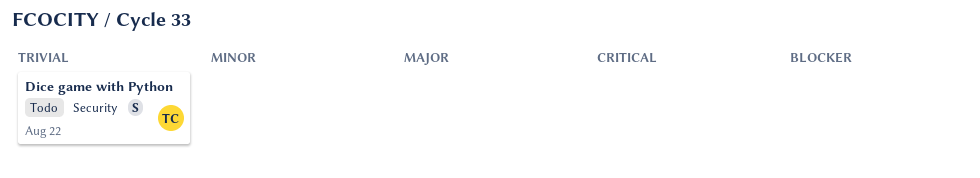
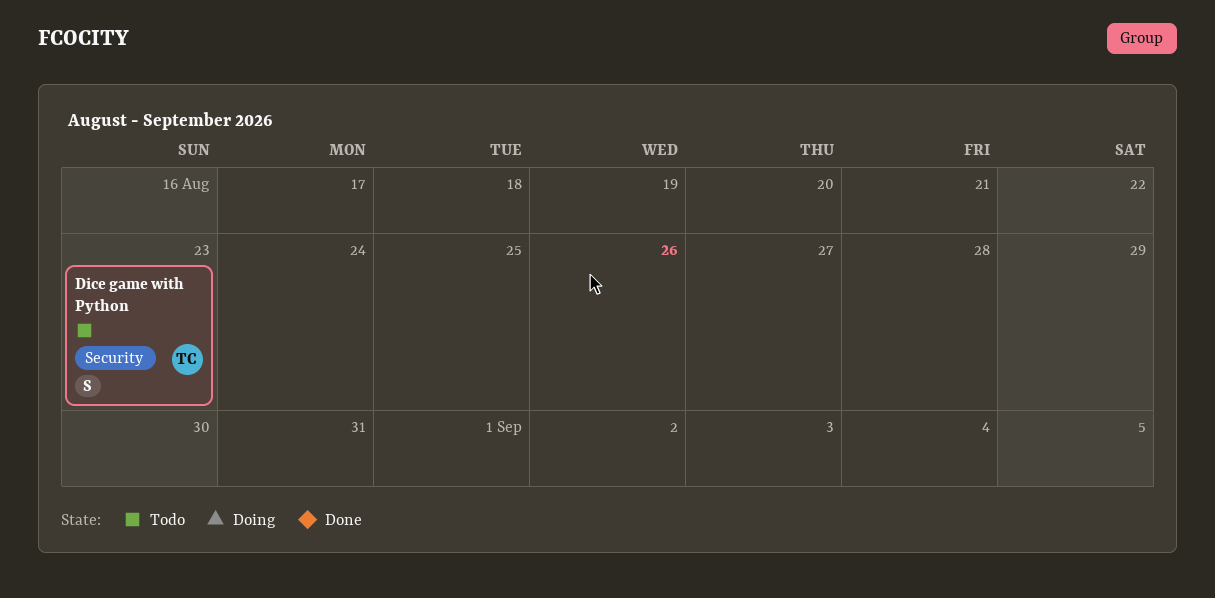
Dice game with Python, due: Aug 22 -> Aug 23

